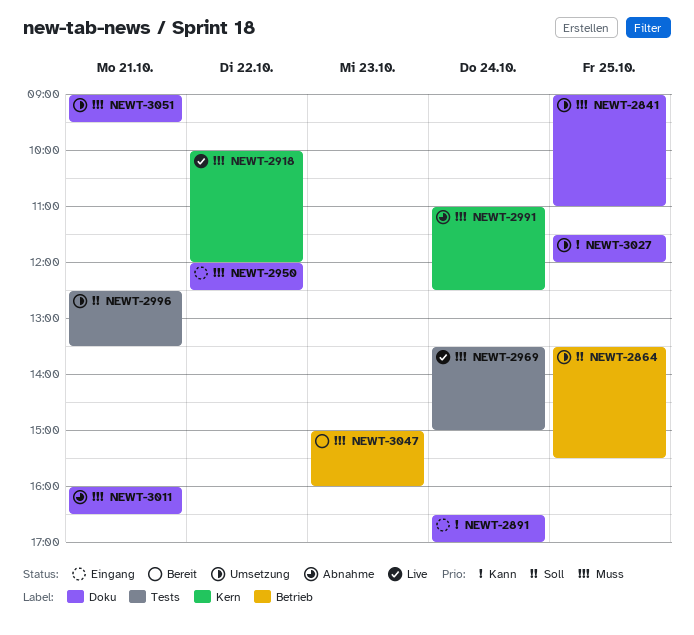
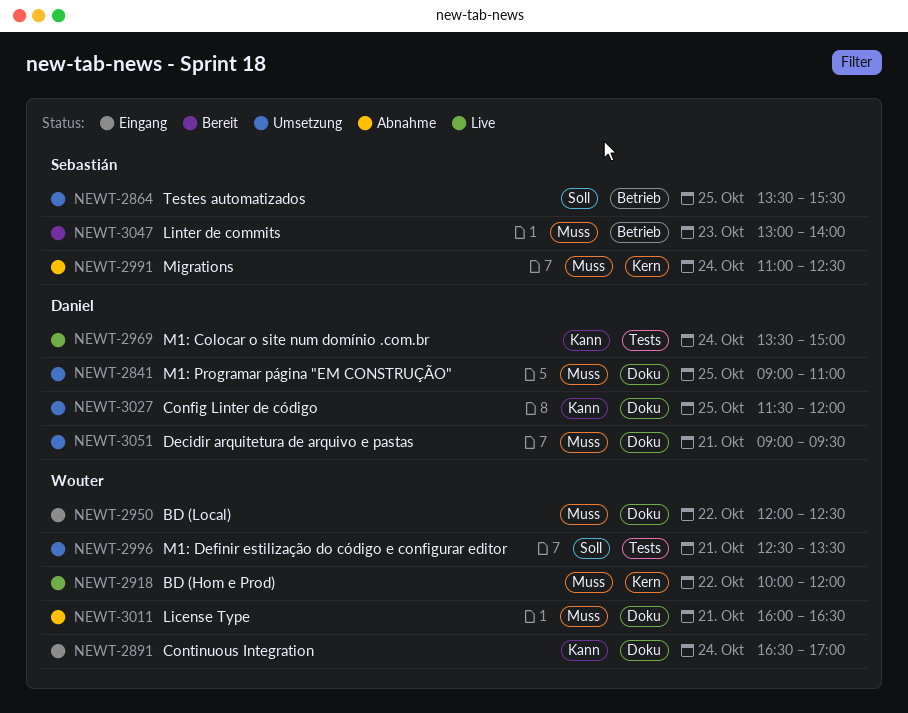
NEWT-2969, priority: Muss -> Kann
NEWT-3047, begins: 15:00 -> 13:00
NEWT-3047, ends: 16:00 -> 14:00

